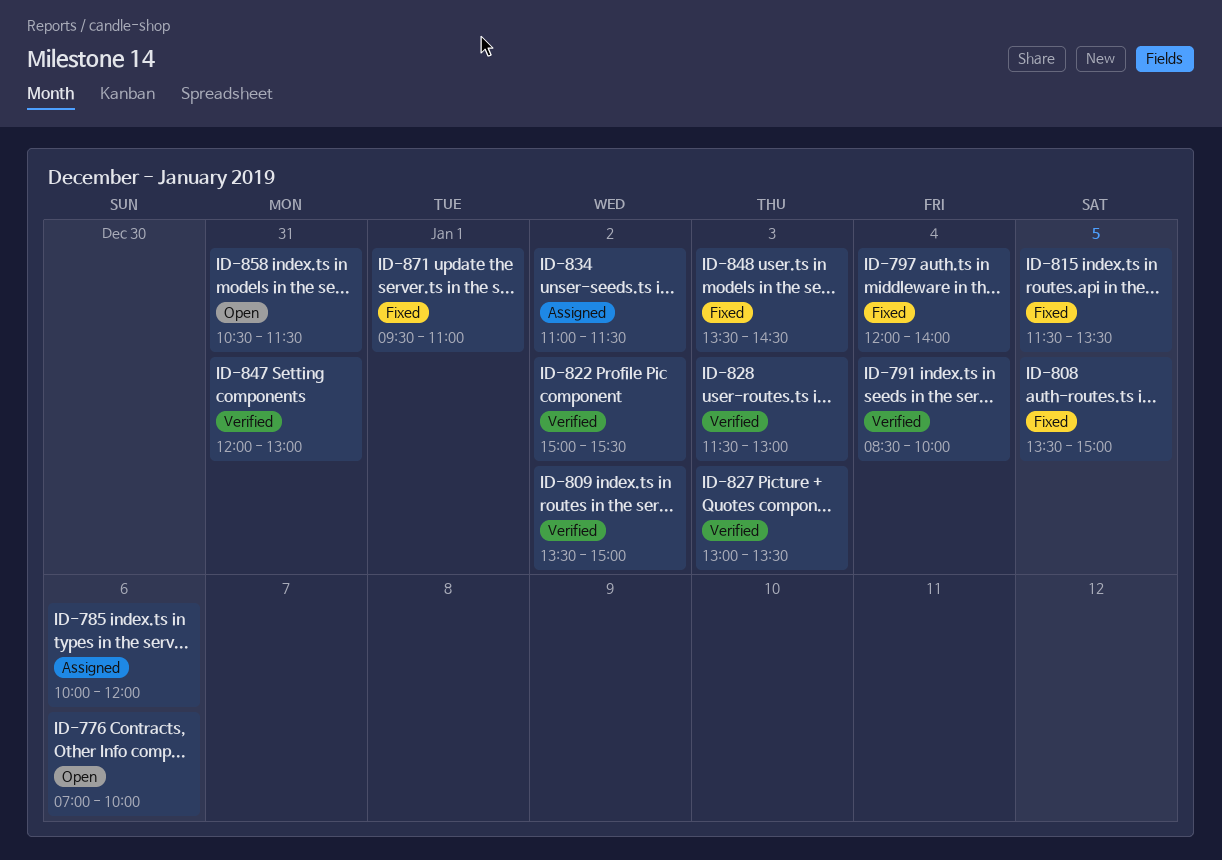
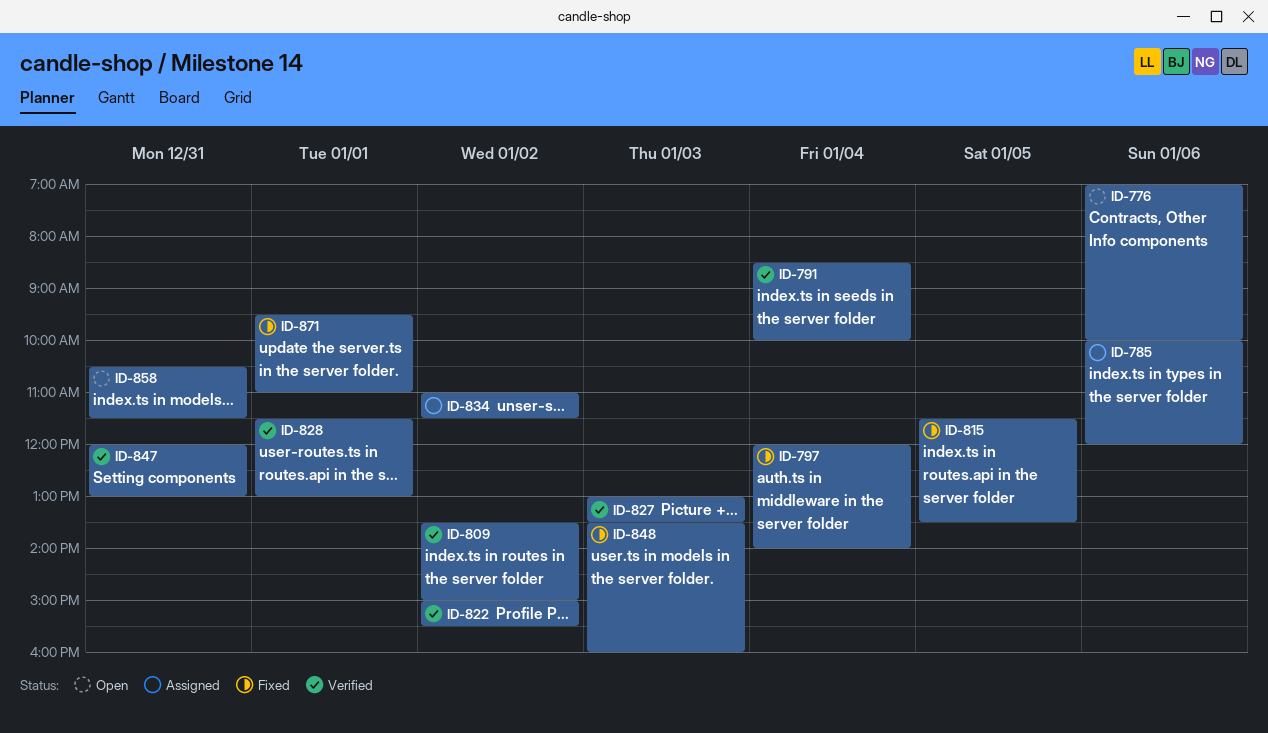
ID-808: present -> none
ID-828, day: Jan 3 -> Jan 1
ID-848, ends: 14:30 -> 16:00

